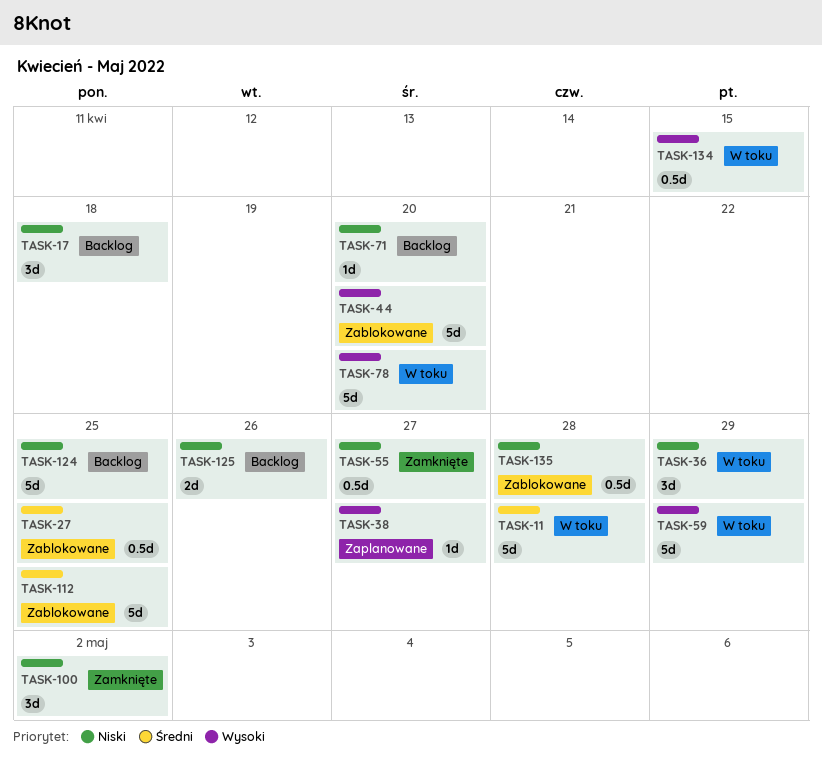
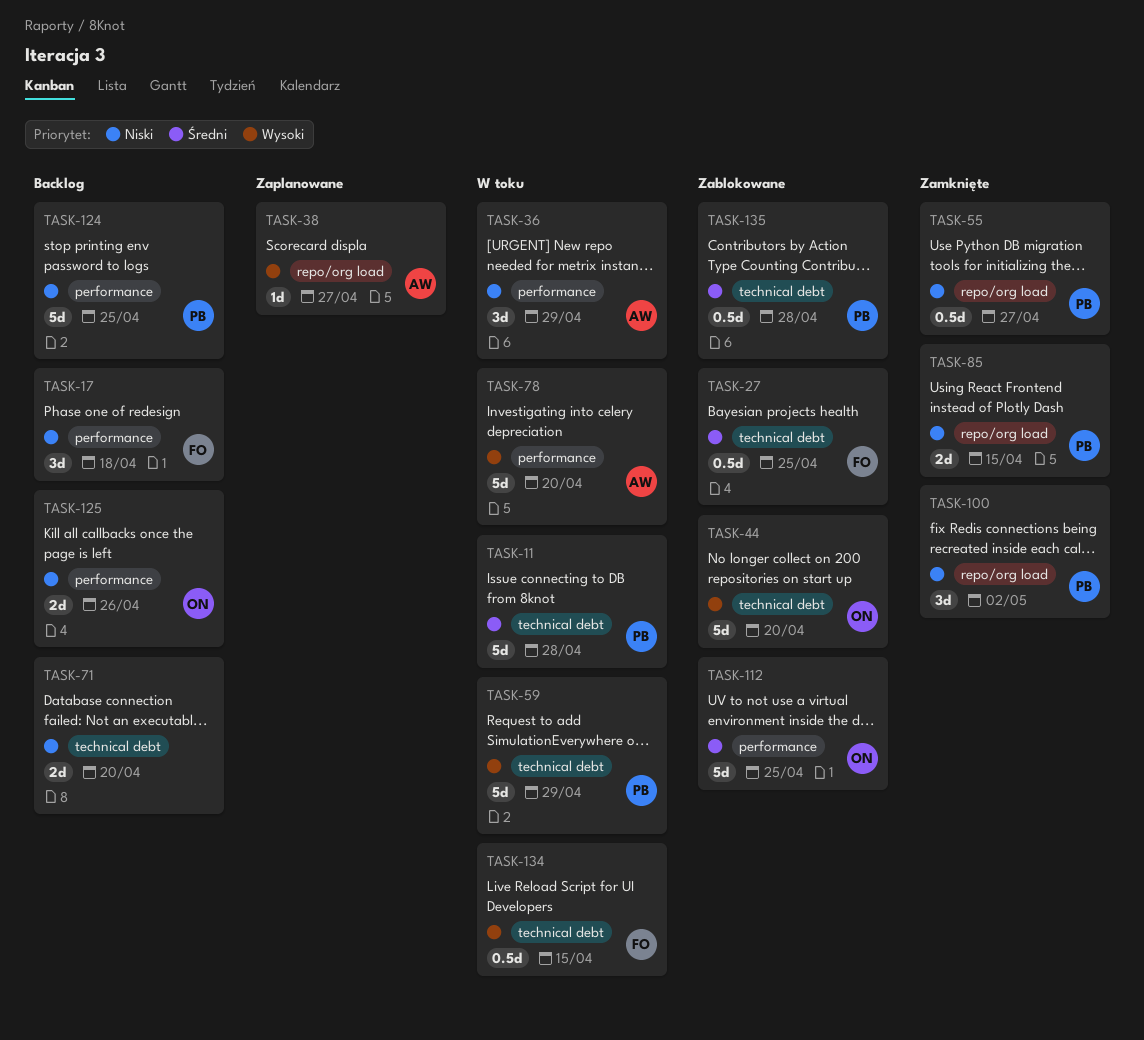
TASK-71, estimate: 1d -> 2d
TASK-85: none -> present
TASK-135, priority: Niski -> Średni

